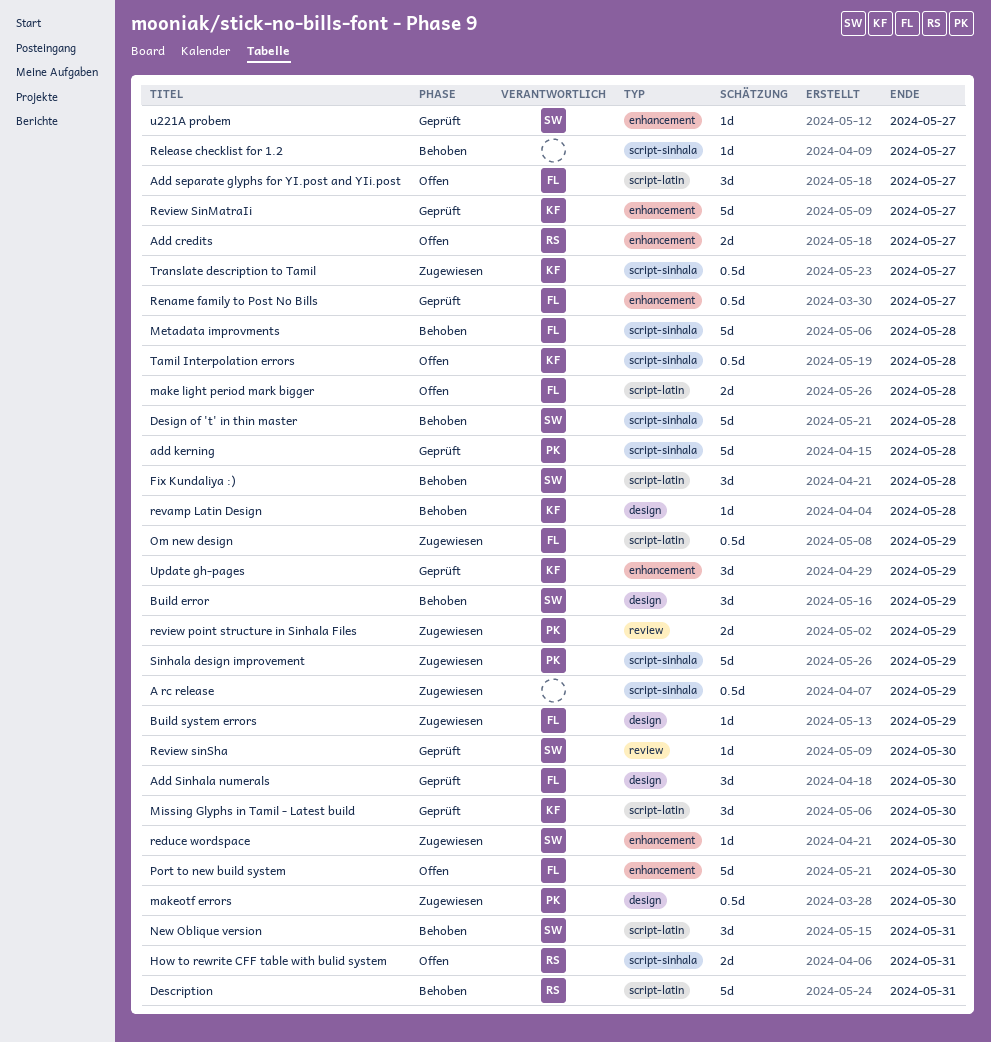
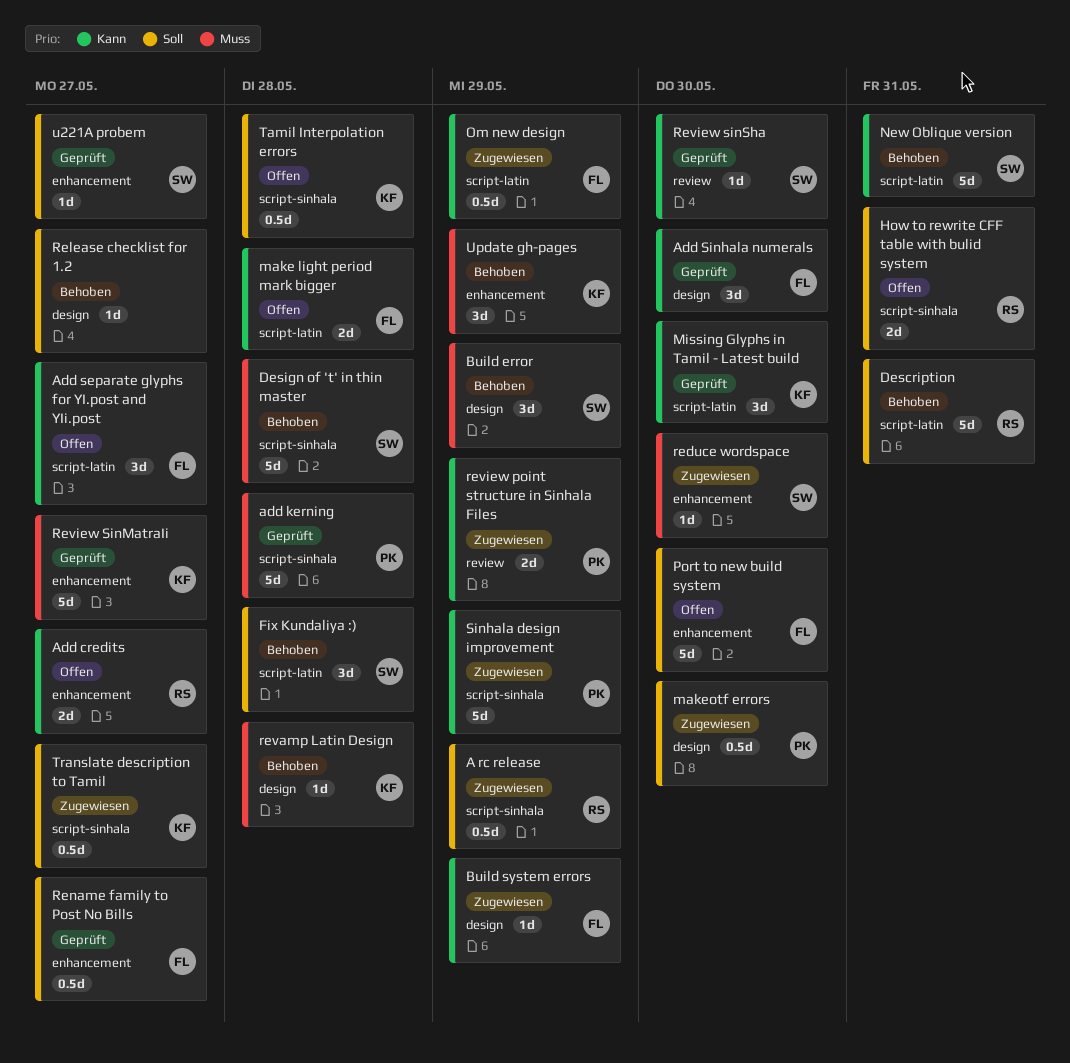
A rc release, owner: none -> RS
Metadata improvments: present -> none
New Oblique version, estimate: 3d -> 5d
Release checklist for 1.2, label: script-sinhala -> design
Update gh-pages, status: Geprüft -> Behoben

